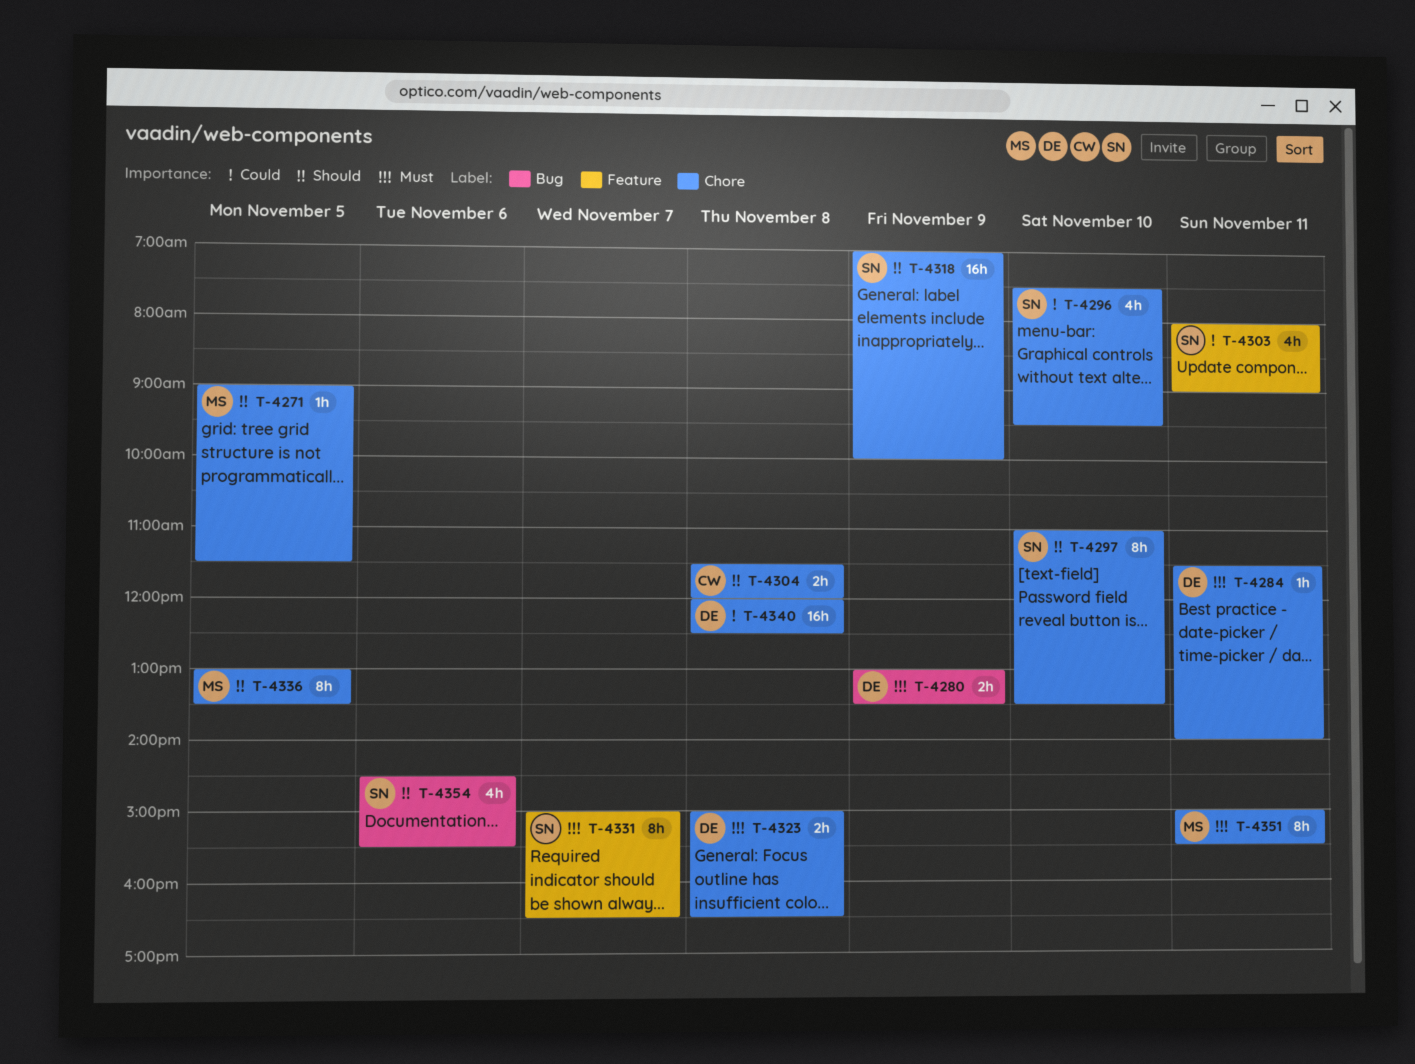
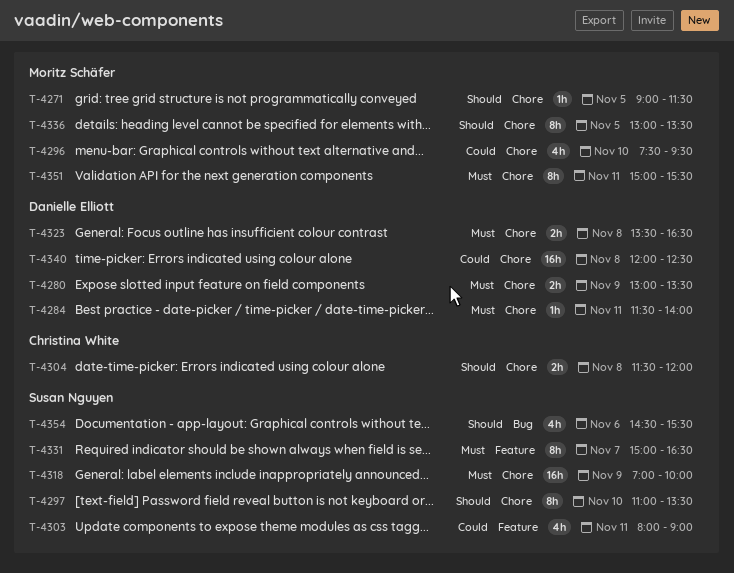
T-4280, label: Bug -> Chore
T-4296, owner: Susan Nguyen -> Moritz Schäfer
T-4318, priority: Should -> Must
T-4323, begins: 15:00 -> 13:30

